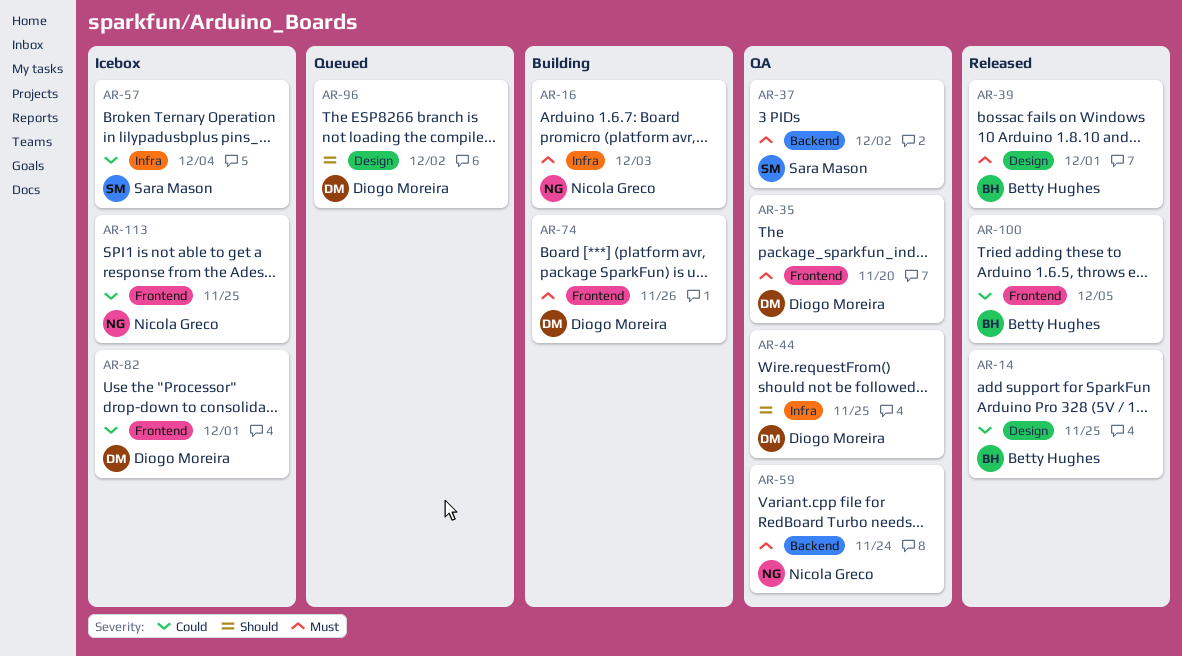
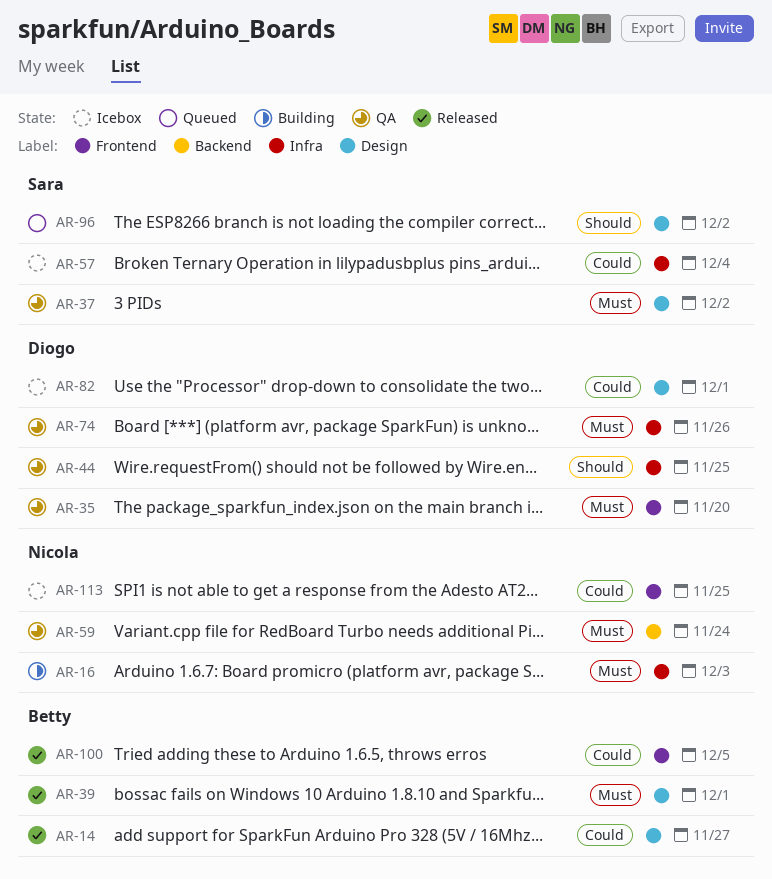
AR-14, due: Nov 25 -> Nov 27
AR-37, label: Backend -> Design
AR-74, status: Building -> QA
AR-74, label: Frontend -> Infra
AR-82, label: Frontend -> Design
AR-96, owner: Diogo Moreira -> Sara Mason

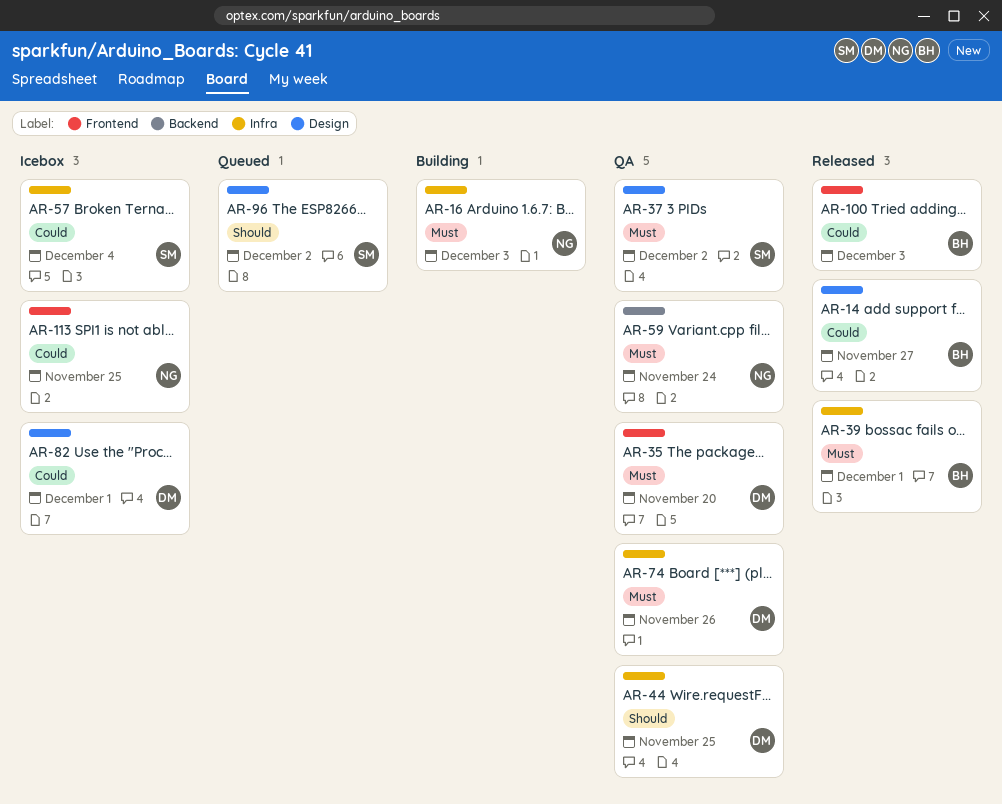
AR-39, label: Design -> Infra
AR-100, due: Dec 5 -> Dec 3

